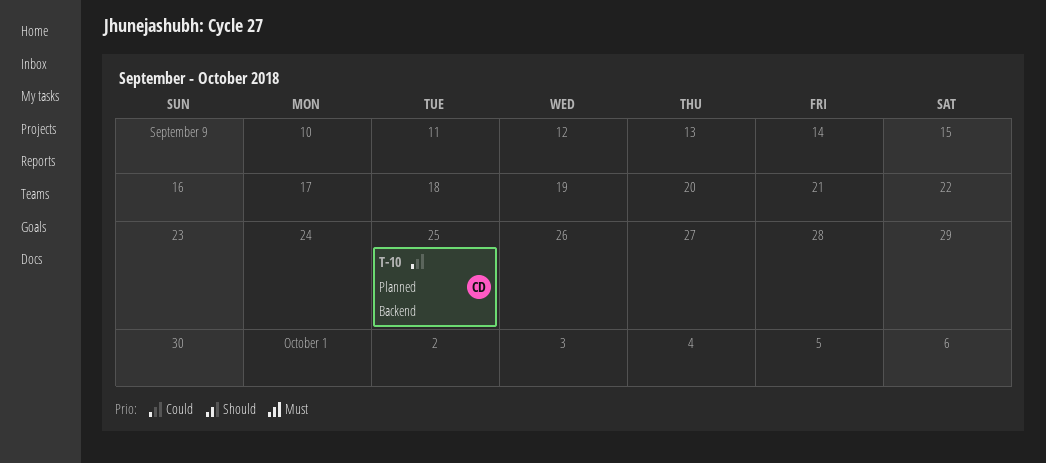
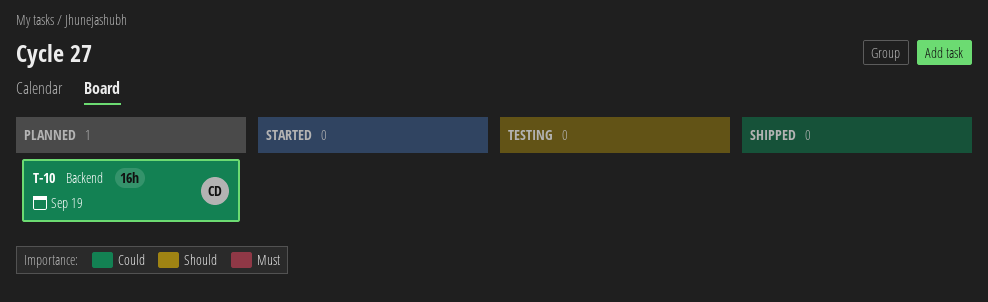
T-10, due: Sep 25 -> Sep 19

